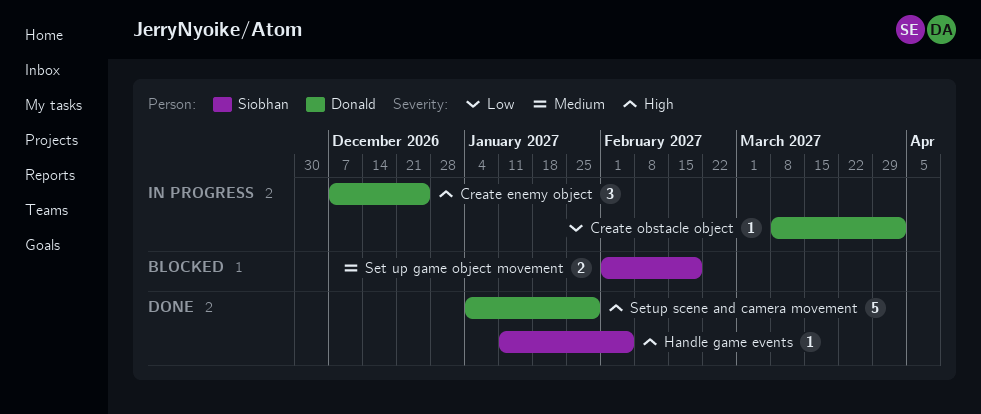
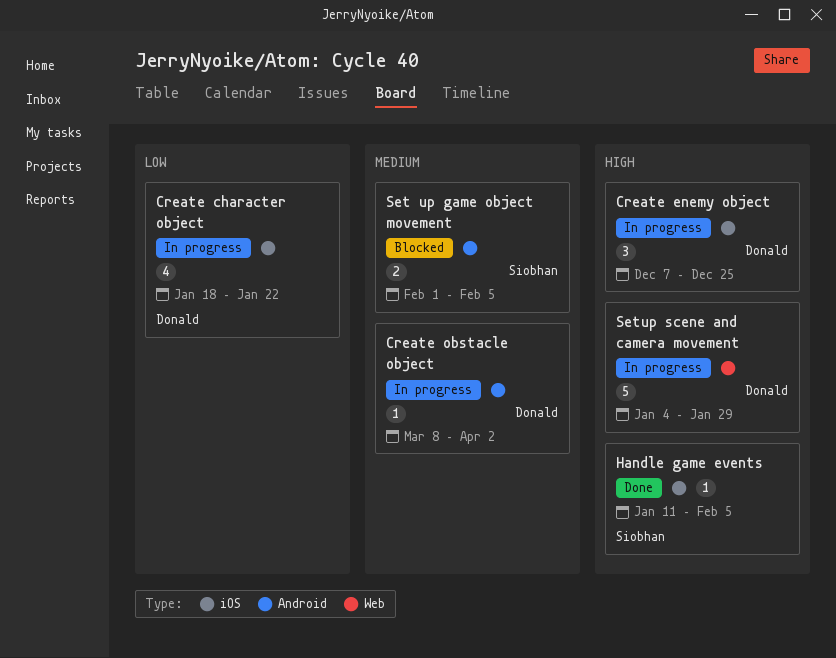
Create character object: none -> present
Create obstacle object, priority: Low -> Medium
Set up game object movement, due: Feb 19 -> Feb 5
Setup scene and camera movement, status: Done -> In progress

